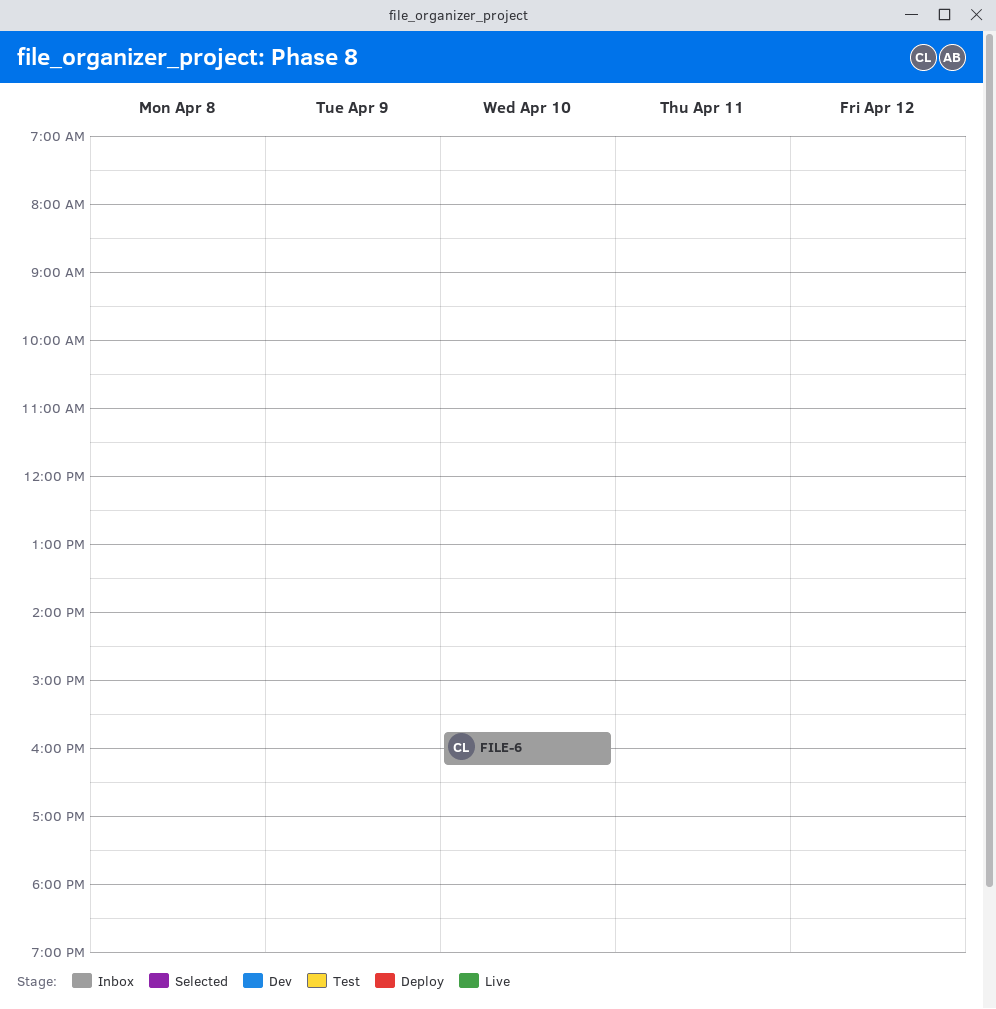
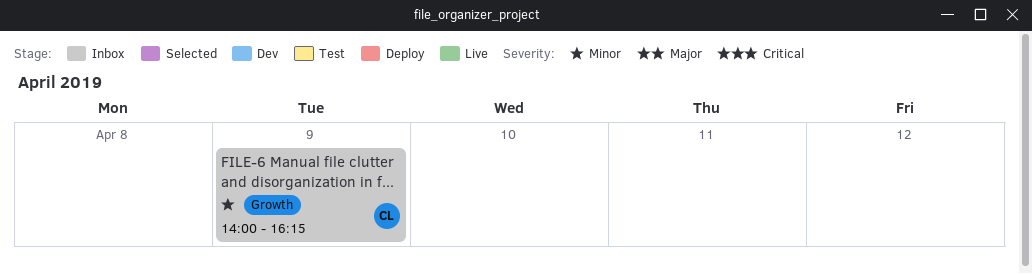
FILE-6, day: Apr 10 -> Apr 9
FILE-6, begins: 15:45 -> 14:00

